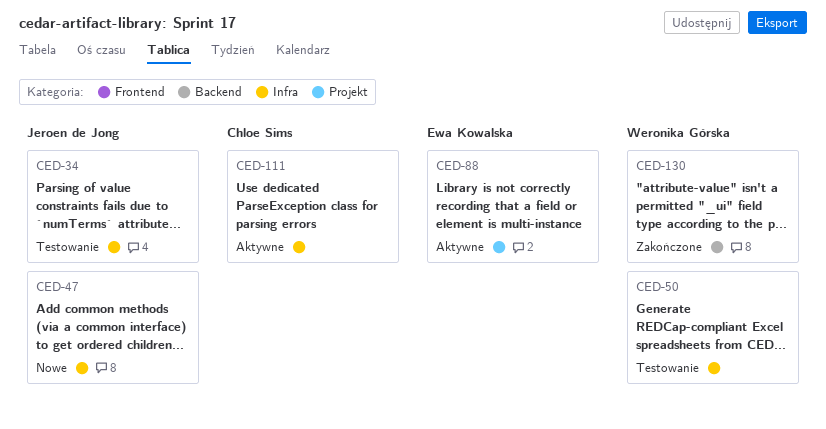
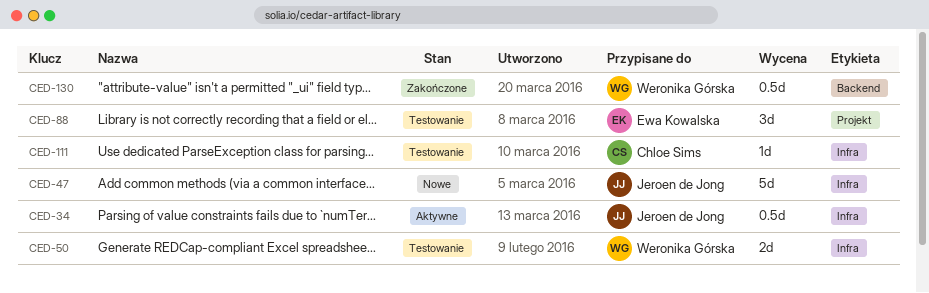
CED-34, status: Testowanie -> Aktywne
CED-88, status: Aktywne -> Testowanie
CED-111, status: Aktywne -> Testowanie

